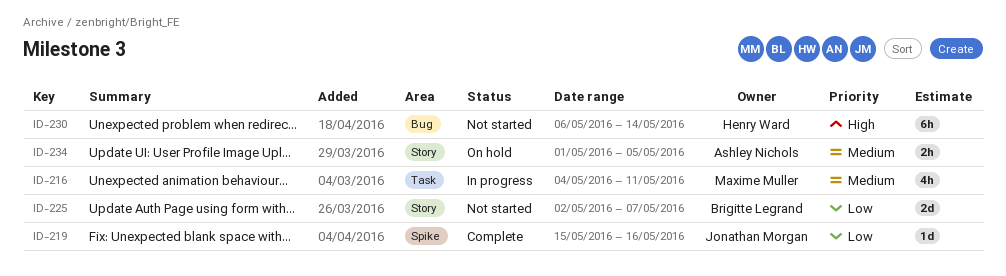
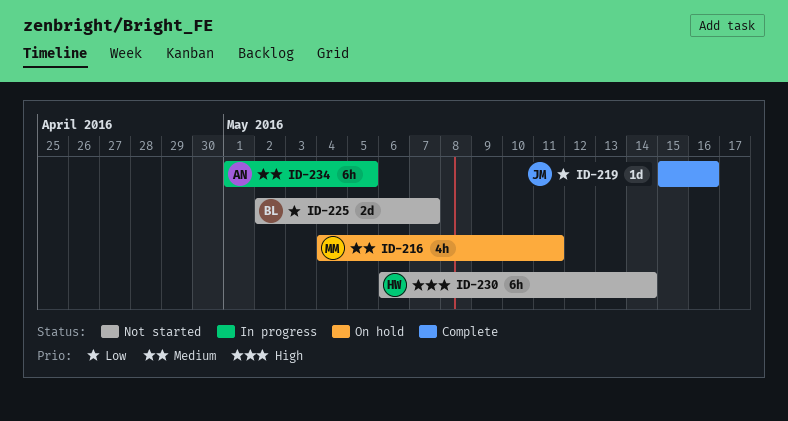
ID-216, status: In progress -> On hold
ID-234, status: On hold -> In progress
ID-234, estimate: 2h -> 6h

